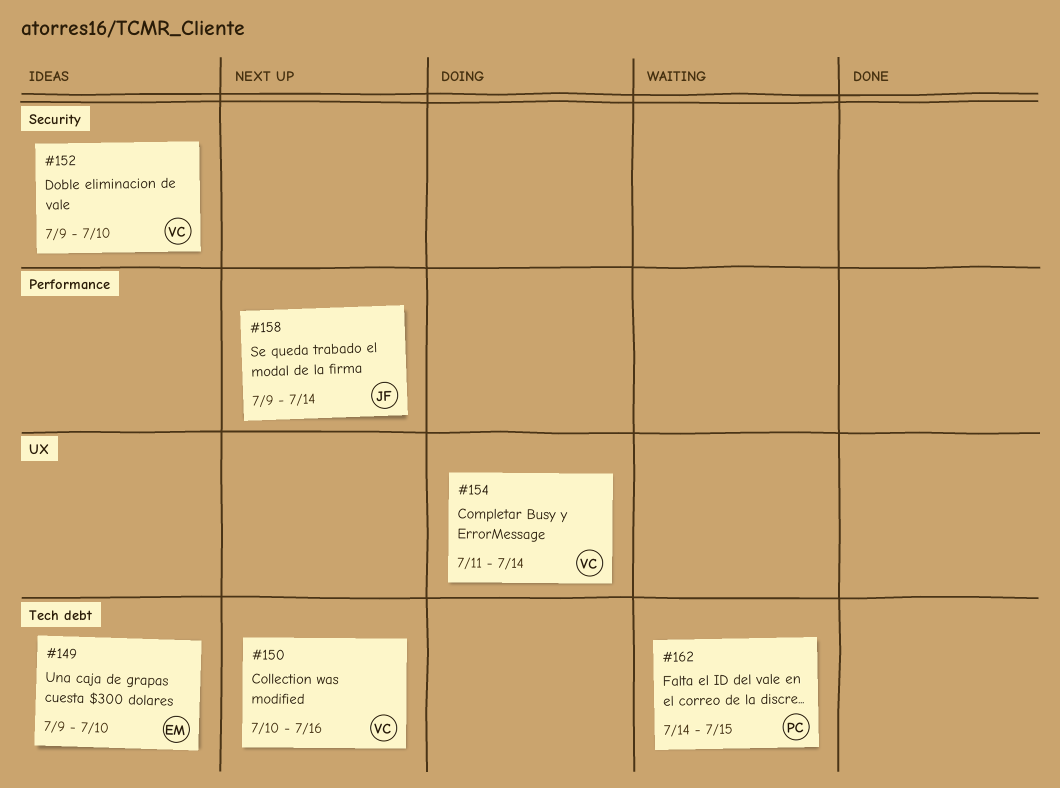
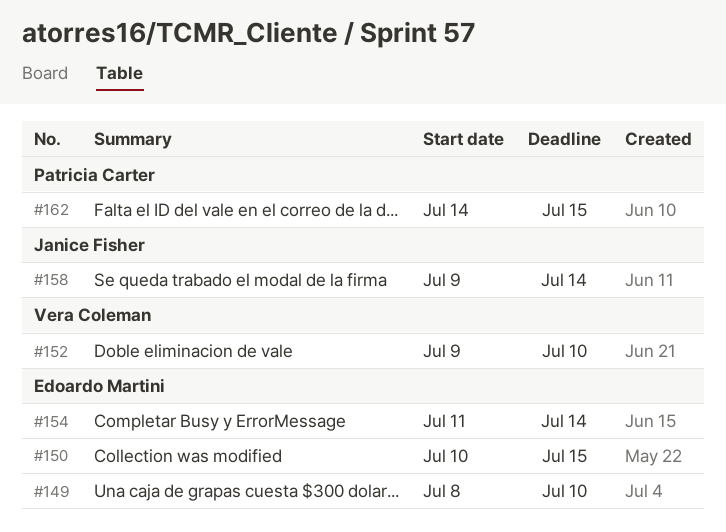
#149, start: Jul 9 -> Jul 8
#150, owner: Vera Coleman -> Edoardo Martini
#150, due: Jul 16 -> Jul 15
#154, owner: Vera Coleman -> Edoardo Martini

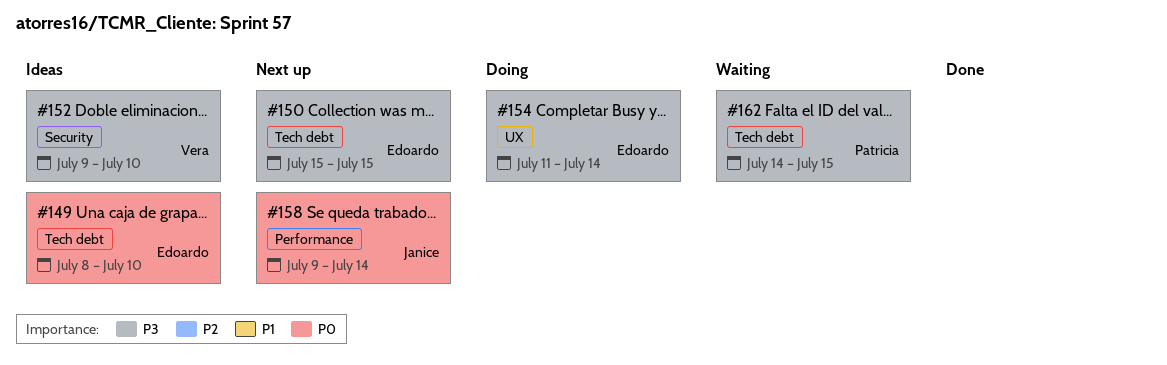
#150, start: Jul 10 -> Jul 15

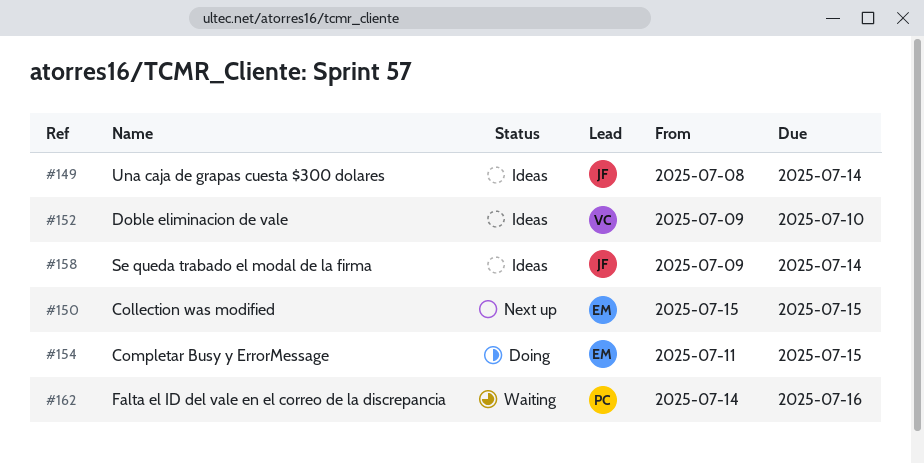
#149, owner: Edoardo -> Janice
#149, due: Jul 10 -> Jul 14
#154, due: Jul 14 -> Jul 15
#158, status: Next up -> Ideas
#162, due: Jul 15 -> Jul 16

